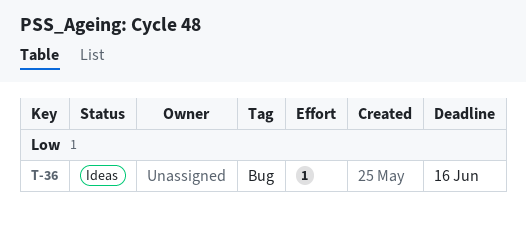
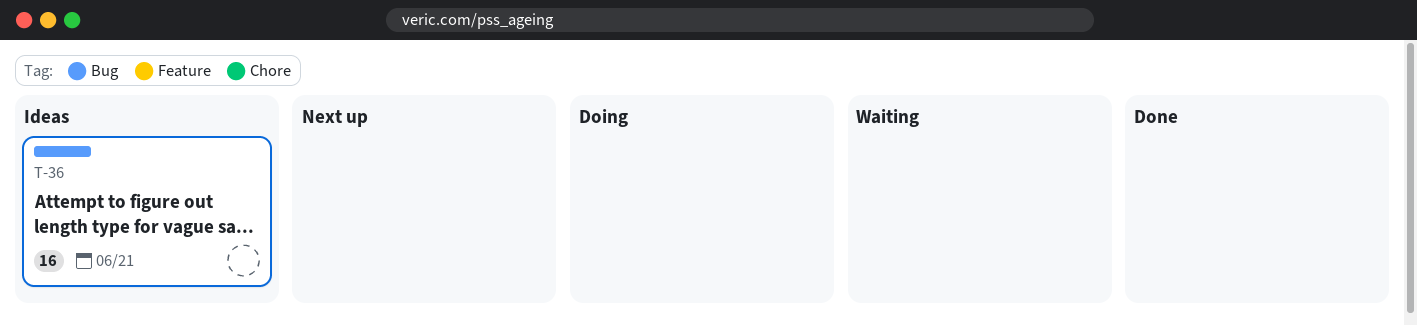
T-36, estimate: 1 -> 16
T-36, due: Jun 16 -> Jun 21

